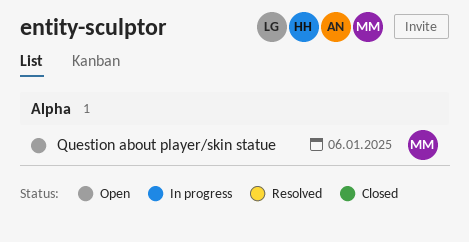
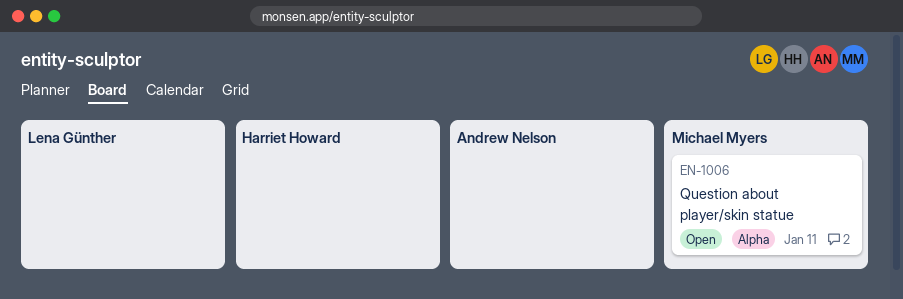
Question about player/skin statue, due: Jan 6 -> Jan 11

